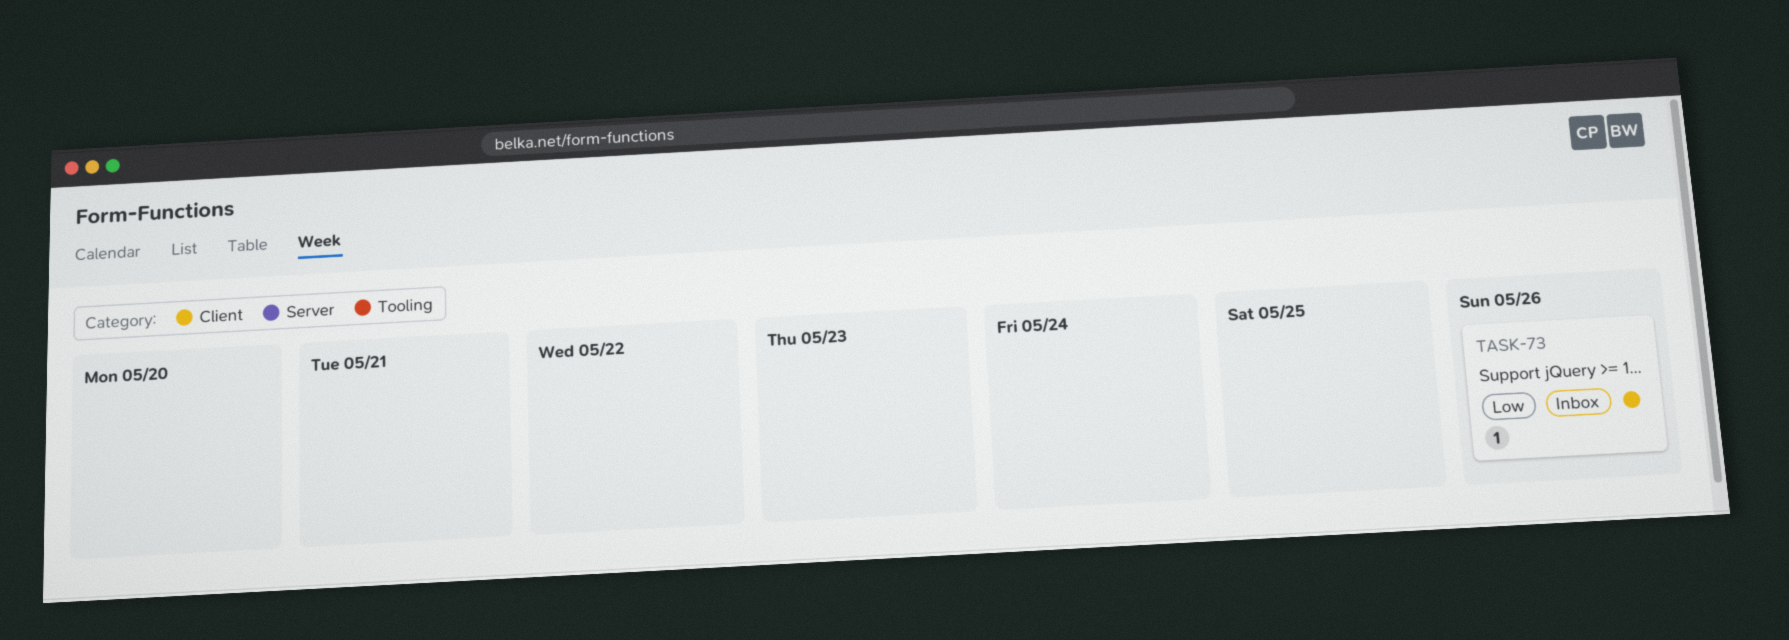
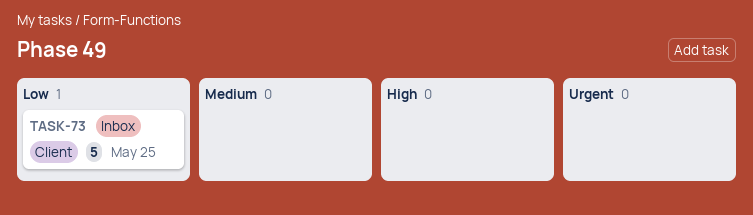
TASK-73, estimate: 1 -> 5
TASK-73, due: May 26 -> May 25

